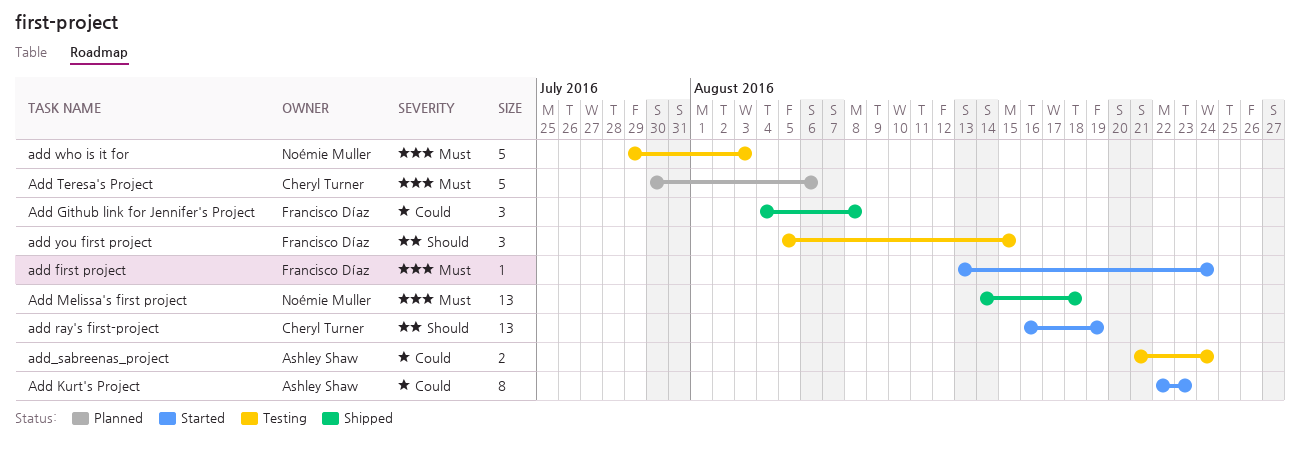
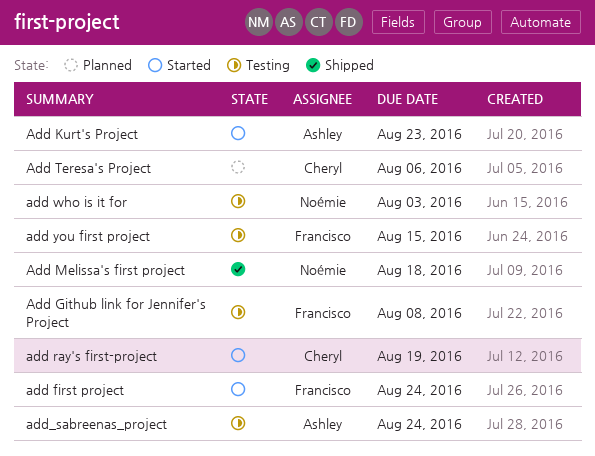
Add Github link for Jennifer's Project, status: Shipped -> Testing

